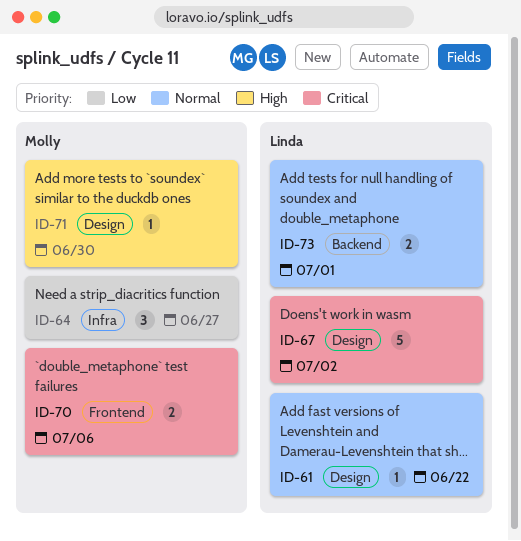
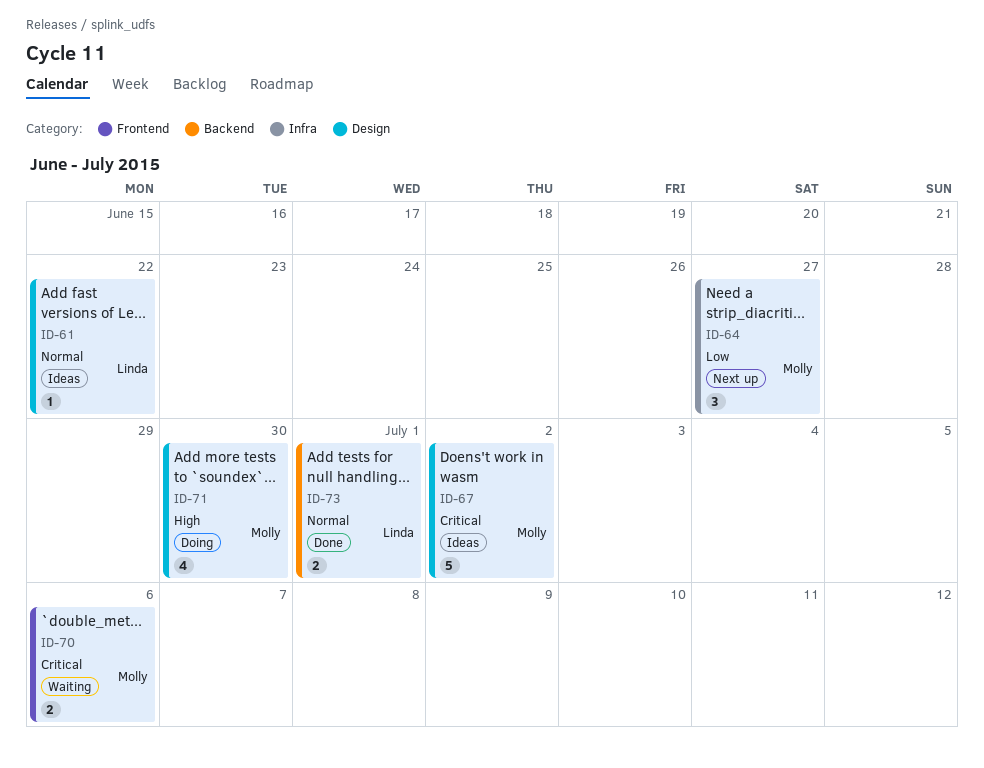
ID-67, owner: Linda -> Molly
ID-71, estimate: 1 -> 4

